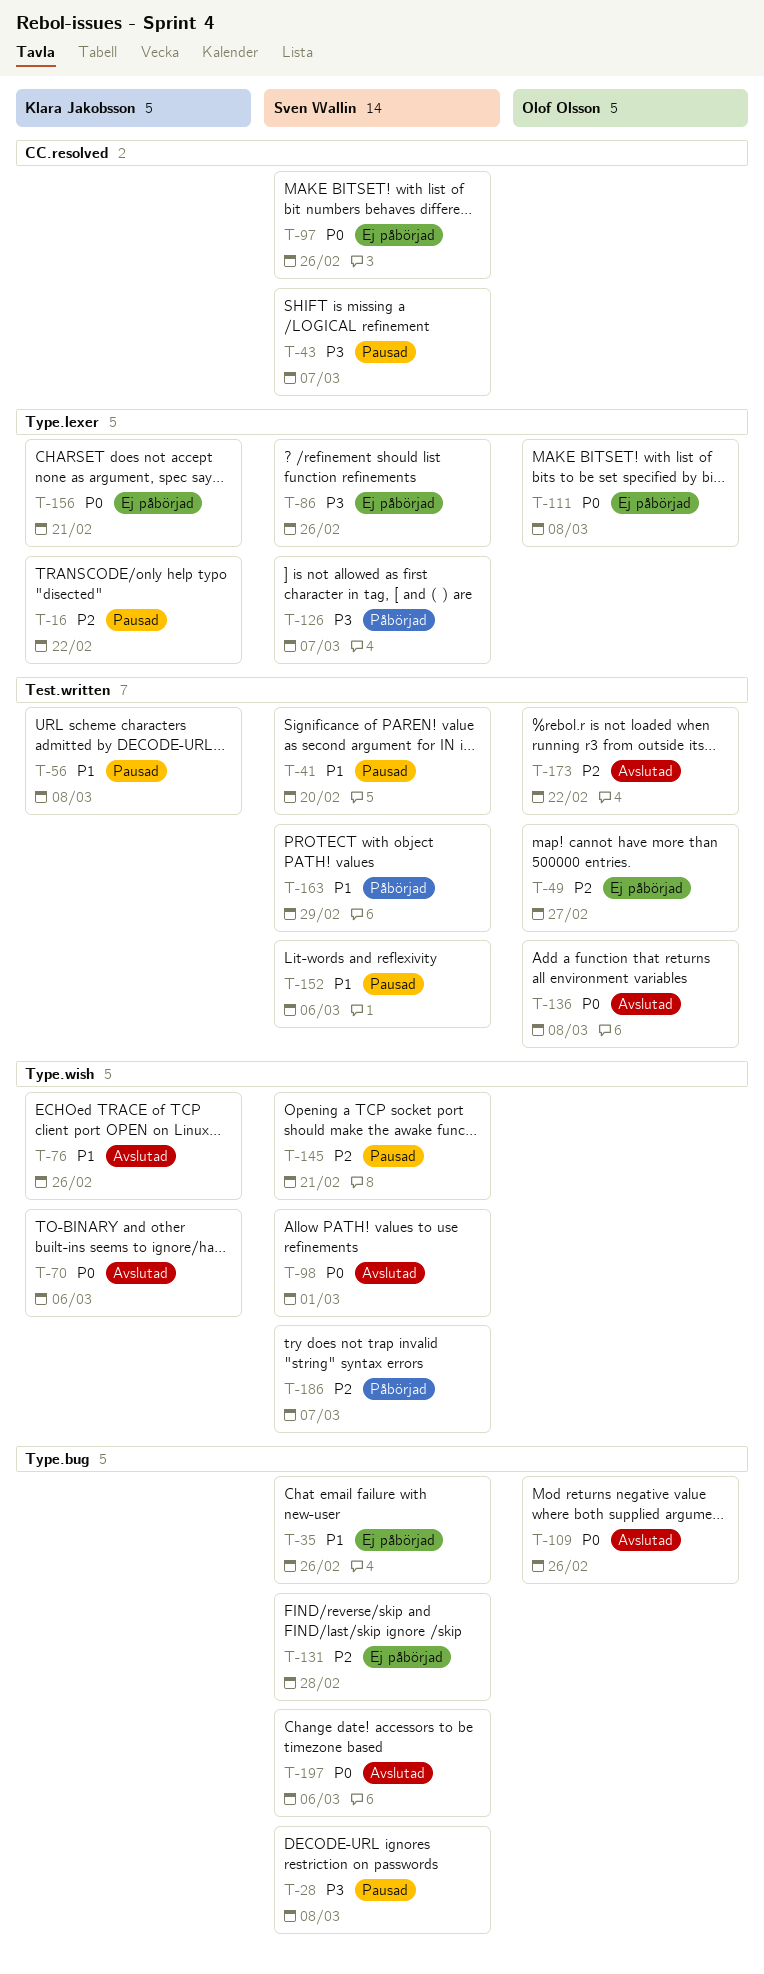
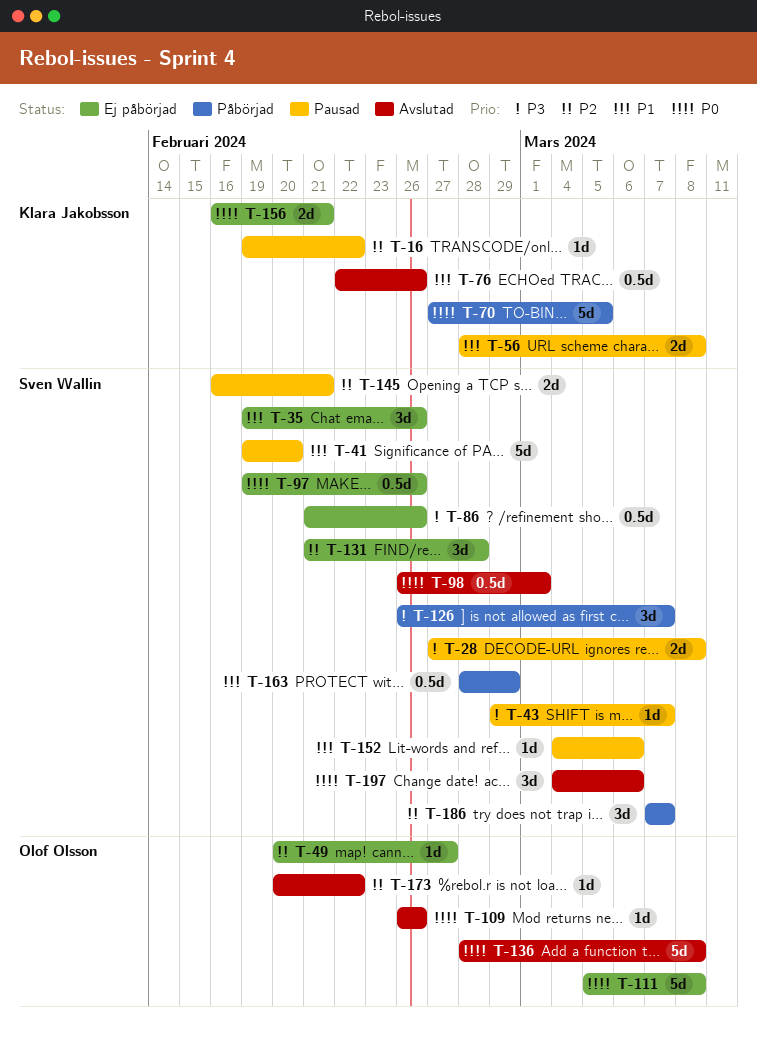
T-70, status: Avslutad -> Påbörjad
T-70, due: Mar 6 -> Mar 5

